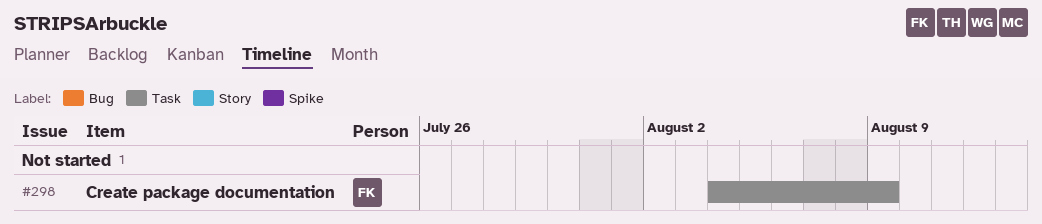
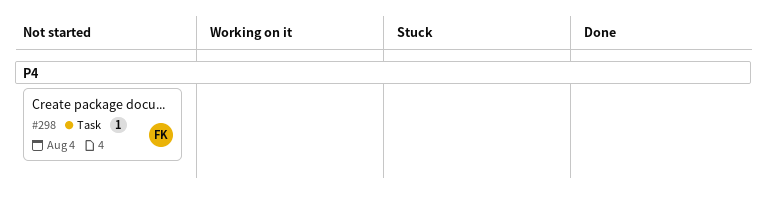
#298, due: Aug 9 -> Aug 4

